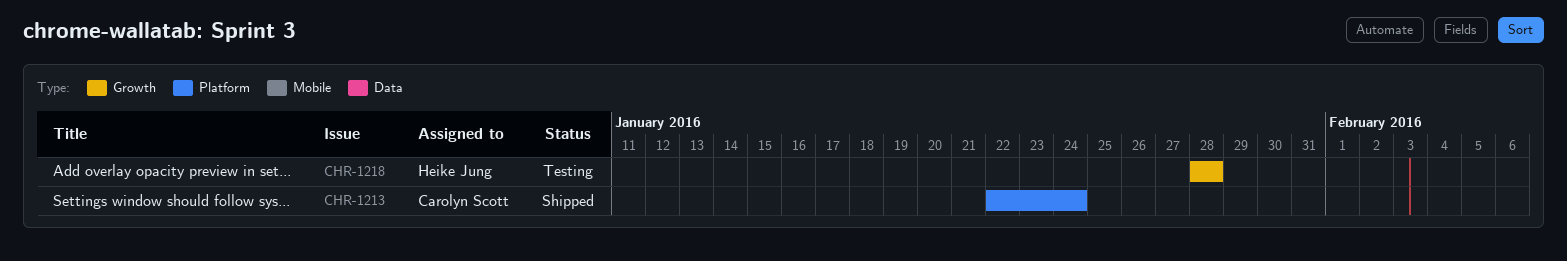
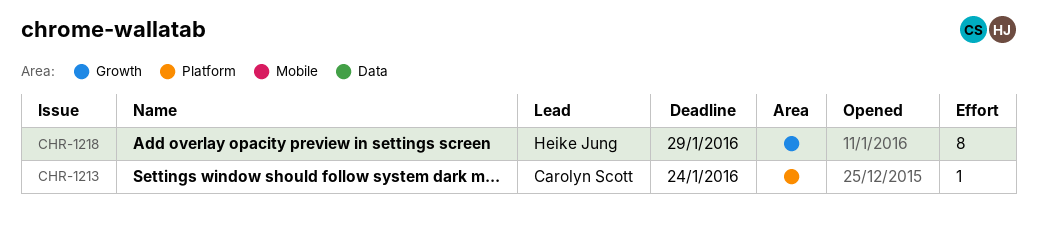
CHR-1218, due: Jan 28 -> Jan 29

